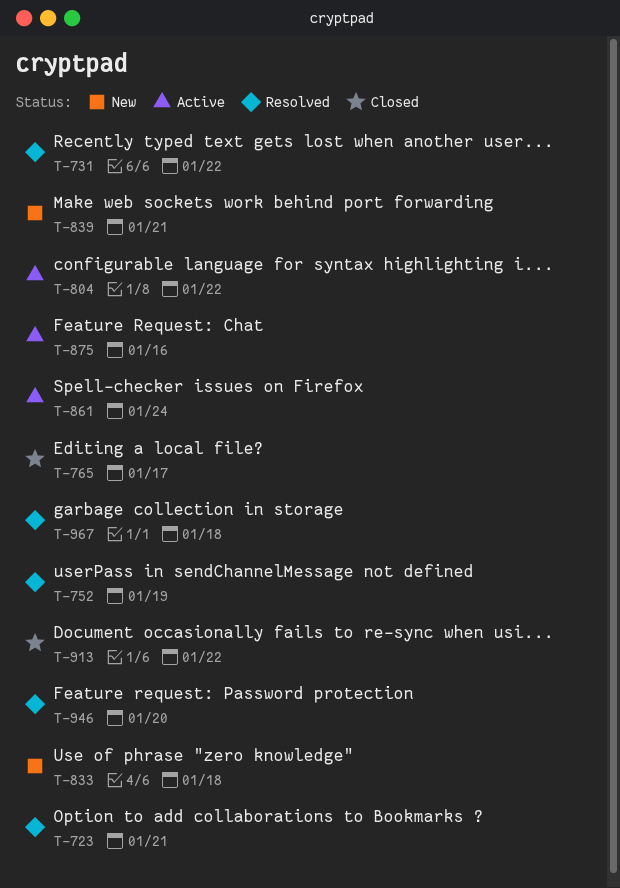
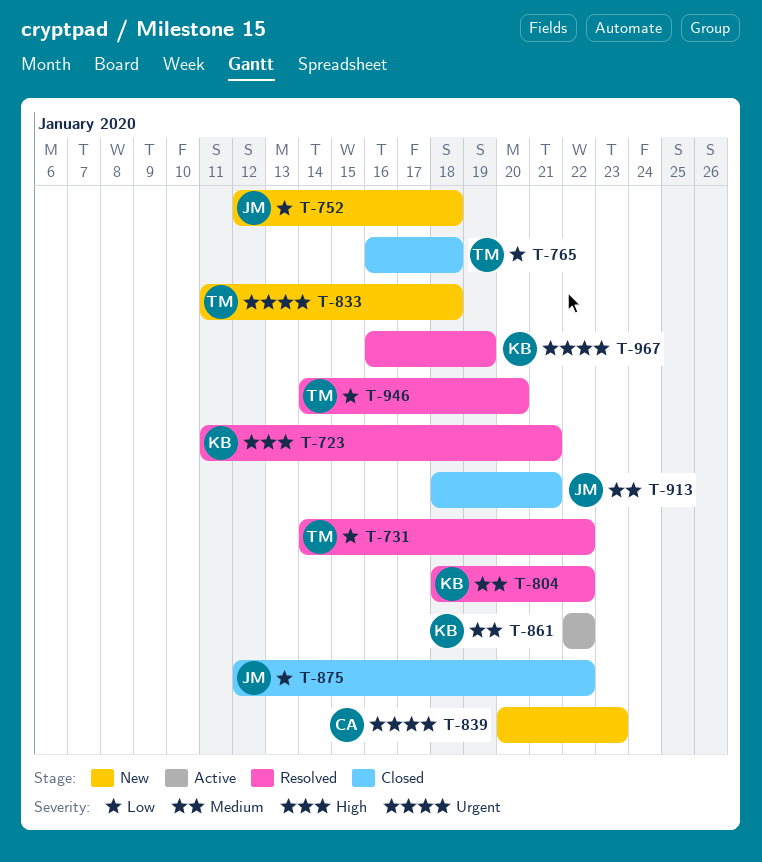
T-752, status: Resolved -> New
T-752, due: Jan 19 -> Jan 18
T-765, due: Jan 17 -> Jan 18
T-804, status: Active -> Resolved
T-839, due: Jan 21 -> Jan 23
T-861, due: Jan 24 -> Jan 22
T-875, status: Active -> Closed
T-875, due: Jan 16 -> Jan 22
T-913, due: Jan 22 -> Jan 21
T-967, due: Jan 18 -> Jan 19

